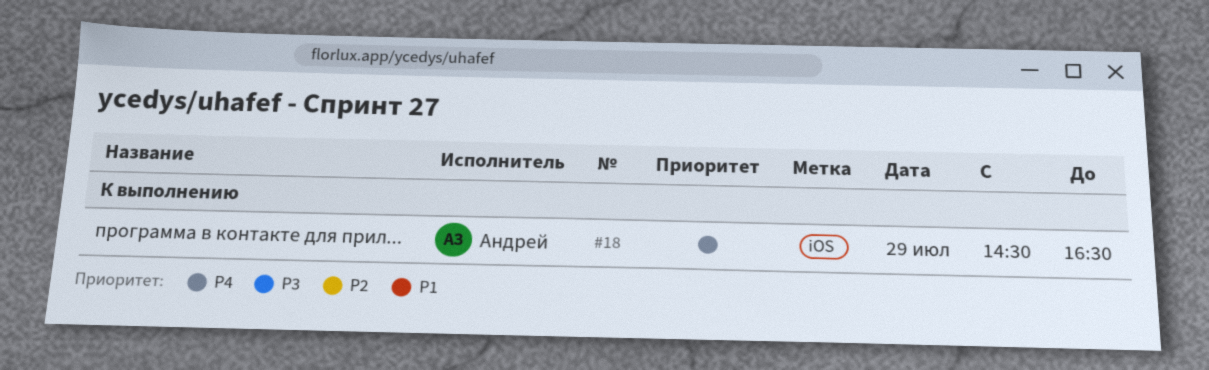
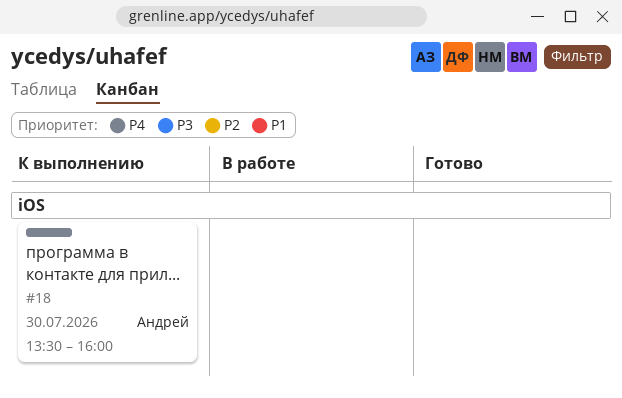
#18, day: Jul 29 -> Jul 30
#18, begins: 14:30 -> 13:30
#18, ends: 16:30 -> 16:00

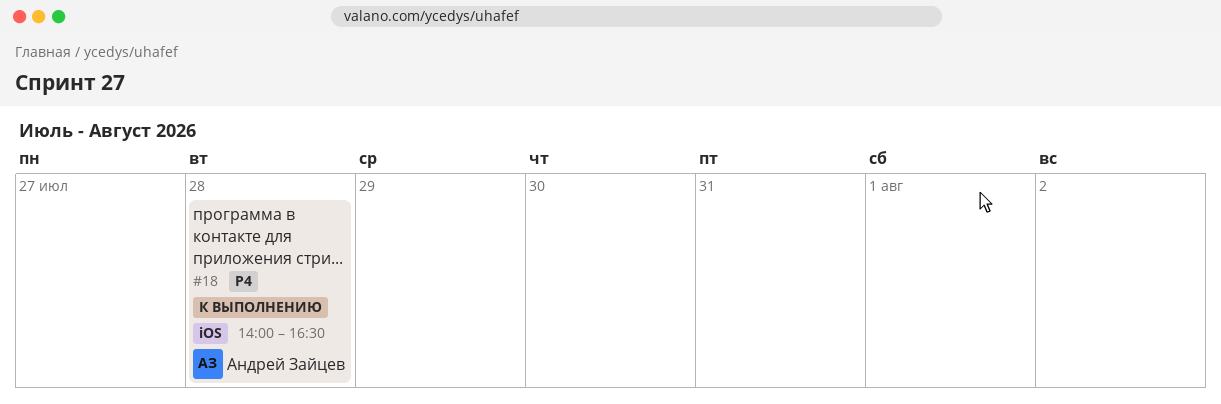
#18, day: Jul 30 -> Jul 28
#18, begins: 13:30 -> 14:00
#18, ends: 16:00 -> 16:30

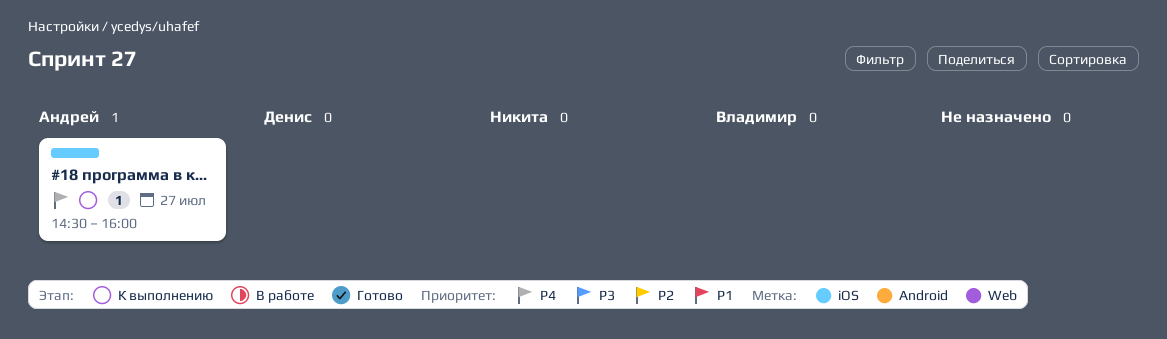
#18, day: Jul 28 -> Jul 27
#18, begins: 14:00 -> 14:30
#18, ends: 16:30 -> 16:00

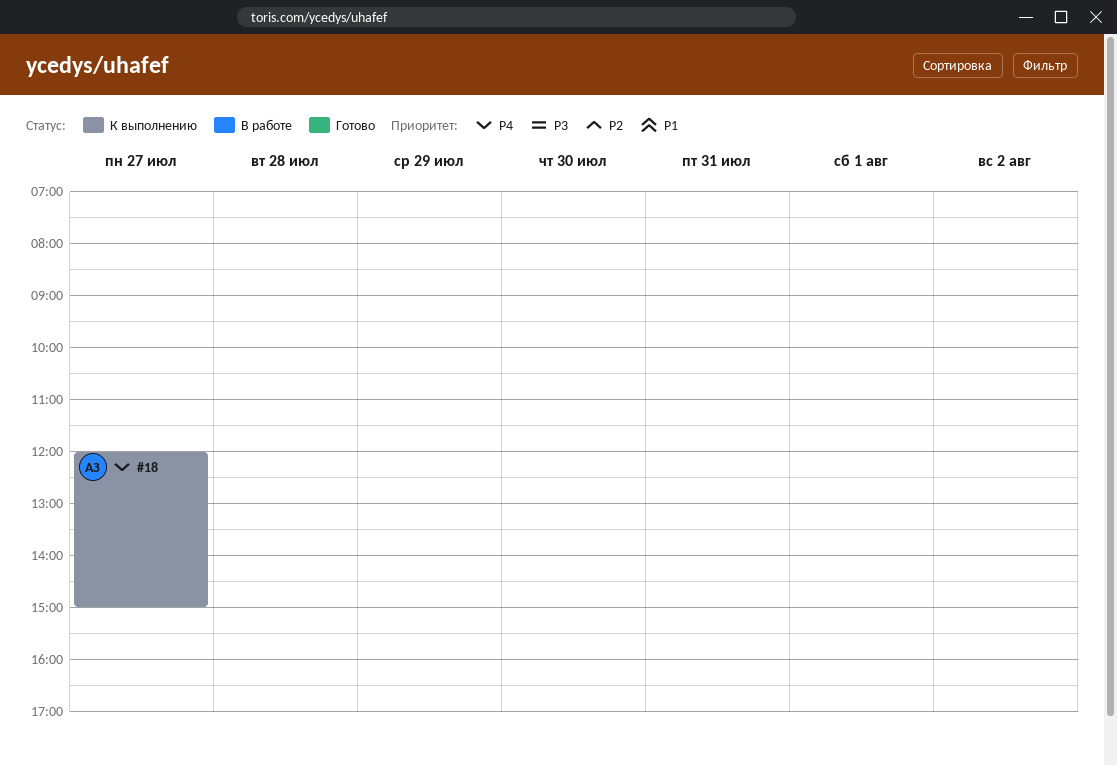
#18, begins: 14:30 -> 12:00
#18, ends: 16:00 -> 15:00

